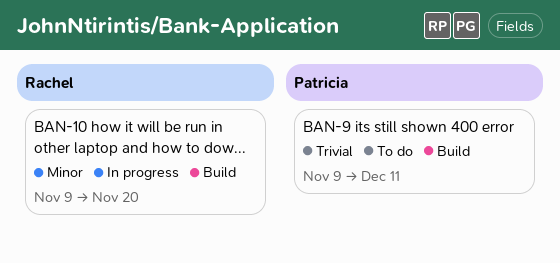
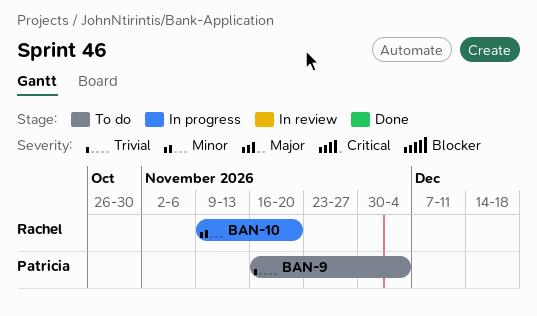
BAN-9, start: Nov 9 -> Nov 16
BAN-9, due: Dec 11 -> Dec 4

